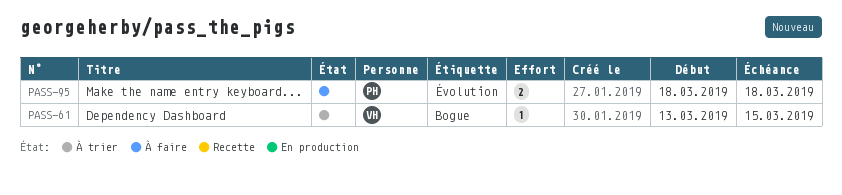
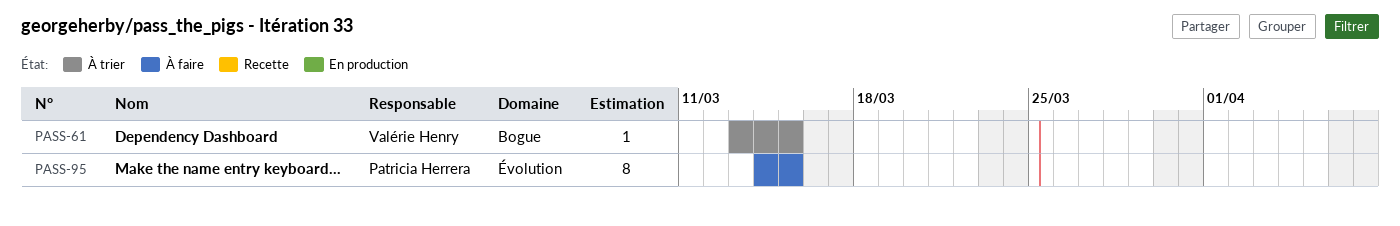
PASS-95, estimate: 2 -> 8
PASS-95, start: Mar 18 -> Mar 14
PASS-95, due: Mar 18 -> Mar 15

